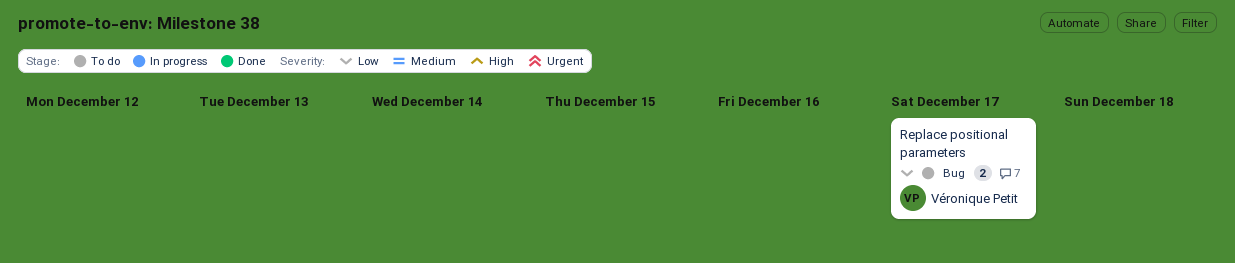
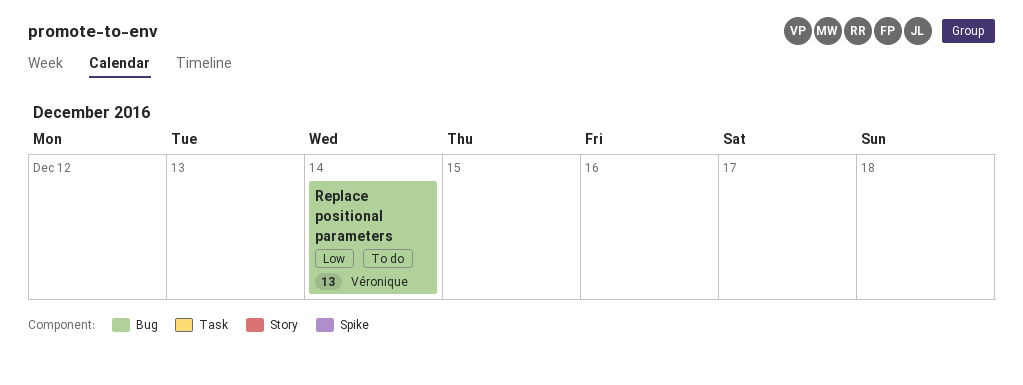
Replace positional parameters, estimate: 2 -> 13
Replace positional parameters, due: Dec 17 -> Dec 14

